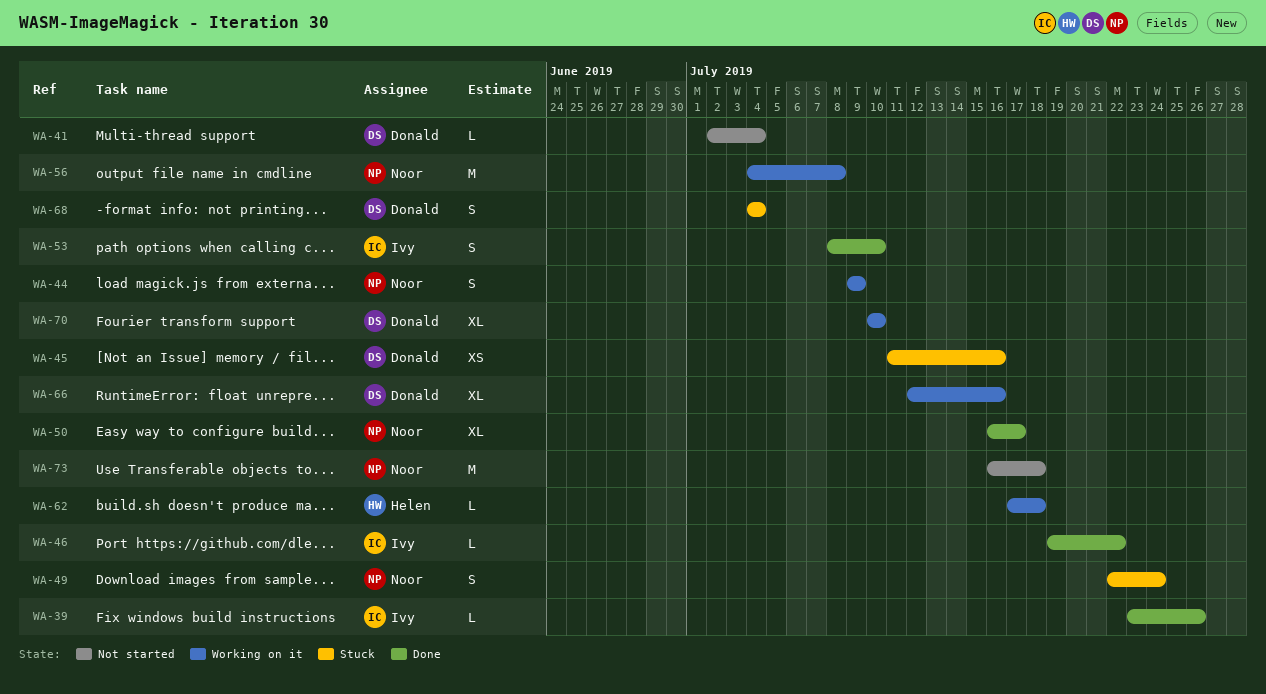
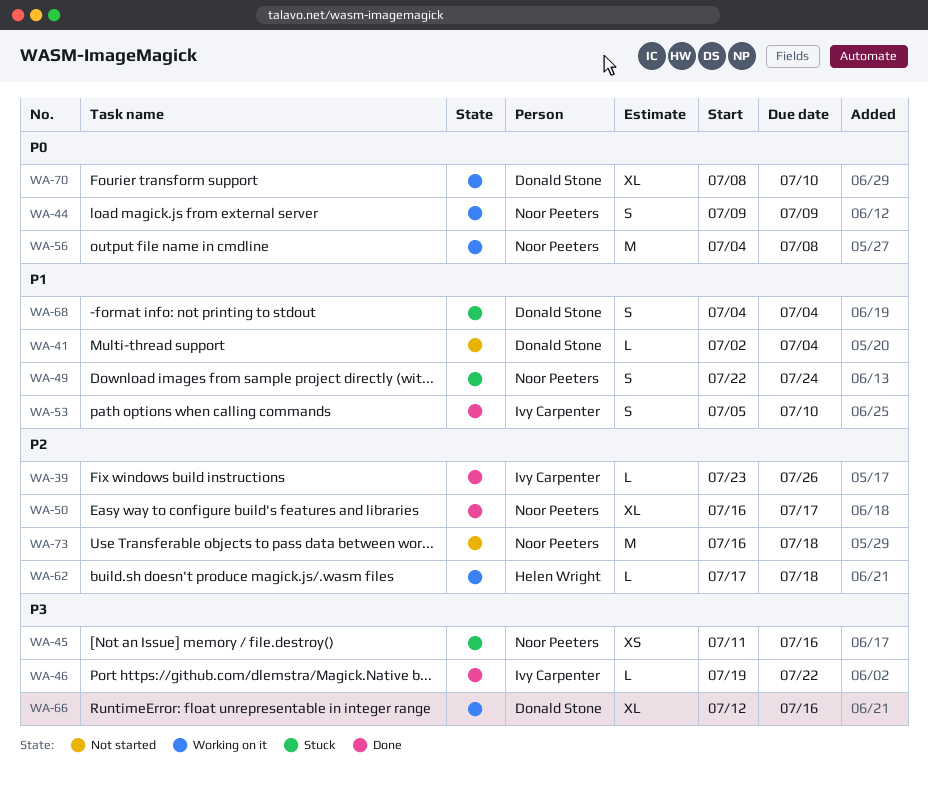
WA-45, owner: Donald Stone -> Noor Peeters
WA-53, start: Jul 8 -> Jul 5
WA-70, start: Jul 10 -> Jul 8

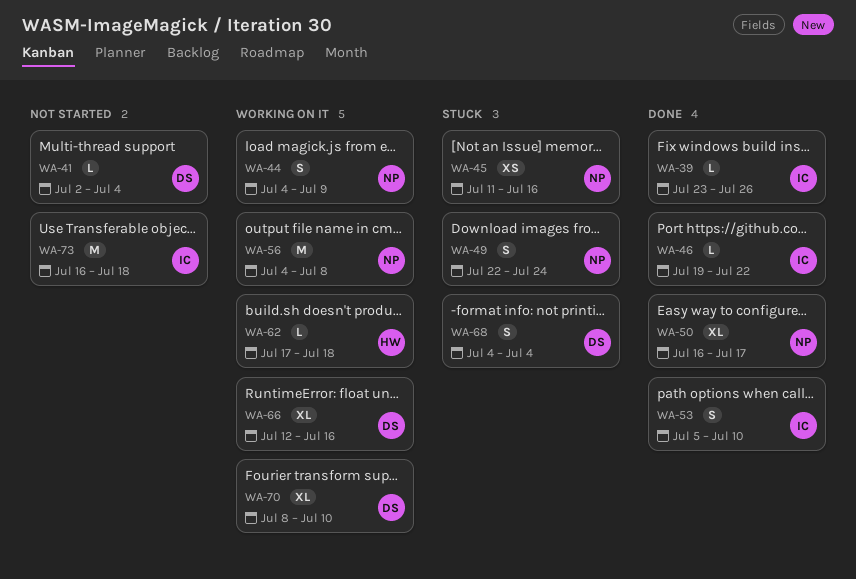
WA-44, start: Jul 9 -> Jul 4
WA-73, owner: Noor Peeters -> Ivy Carpenter

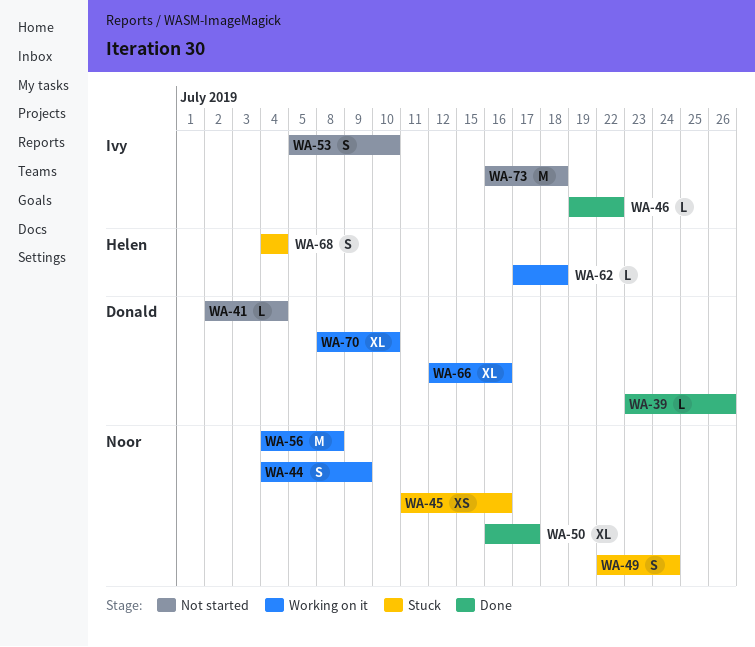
WA-39, owner: Ivy -> Donald
WA-53, status: Done -> Not started
WA-68, owner: Donald -> Helen

